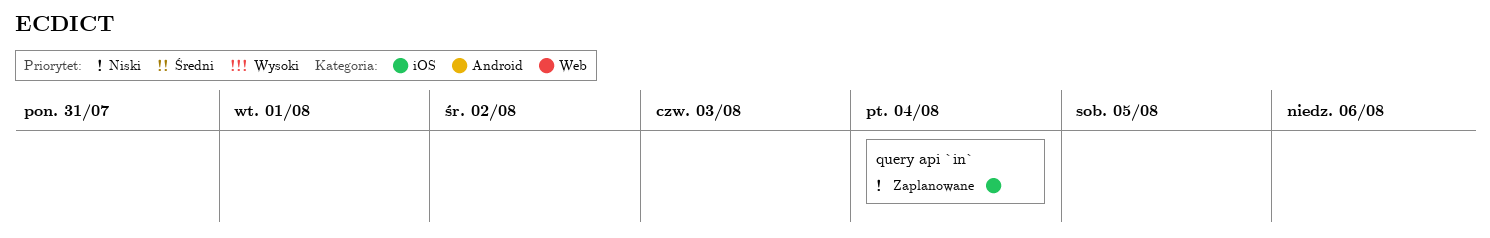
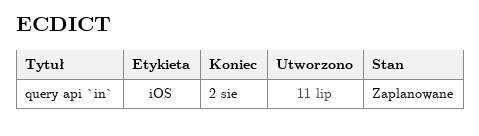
query api `in`, due: Aug 4 -> Aug 2

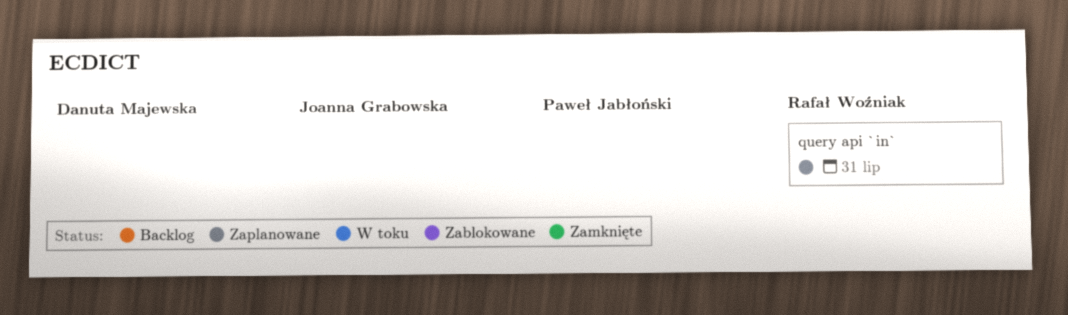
query api `in`, due: Aug 2 -> Jul 31

